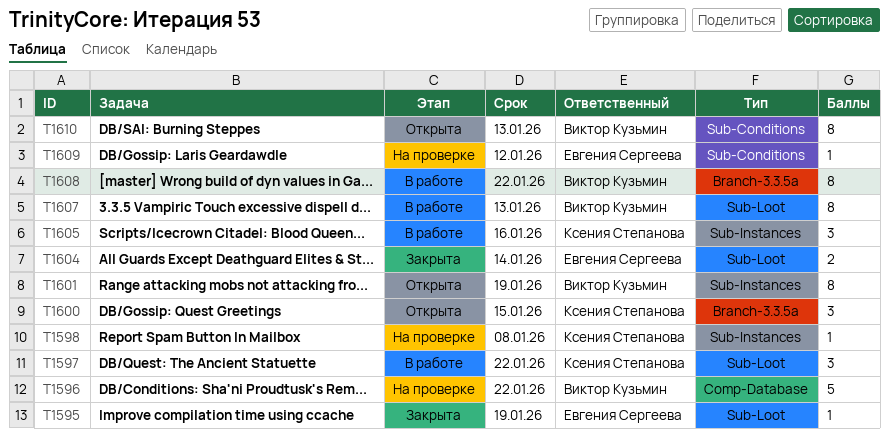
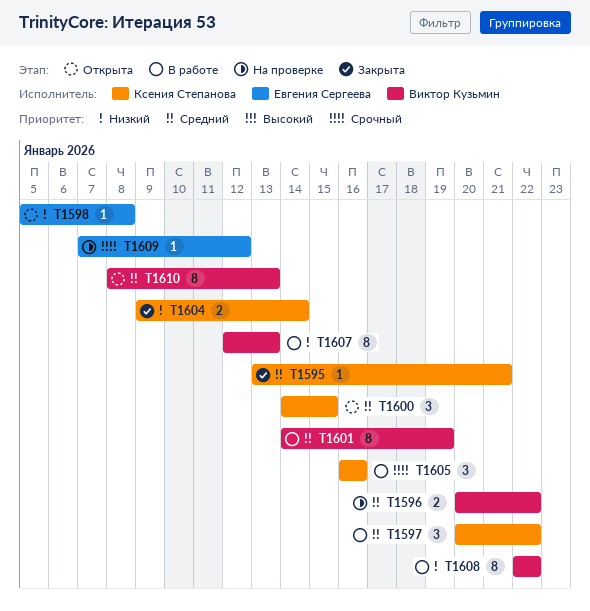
T1595, owner: Евгения Сергеева -> Ксения Степанова
T1595, due: Jan 19 -> Jan 21
T1596, estimate: 5 -> 2
T1598, status: На проверке -> Открыта
T1598, owner: Ксения Степанова -> Евгения Сергеева
T1601, status: Открыта -> В работе
T1604, owner: Евгения Сергеева -> Ксения Степанова

